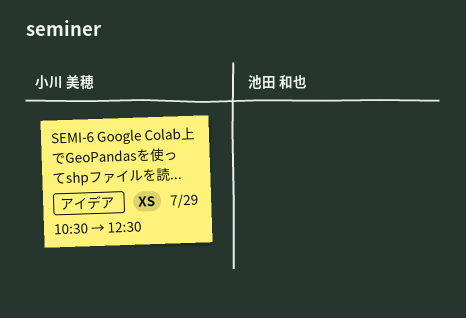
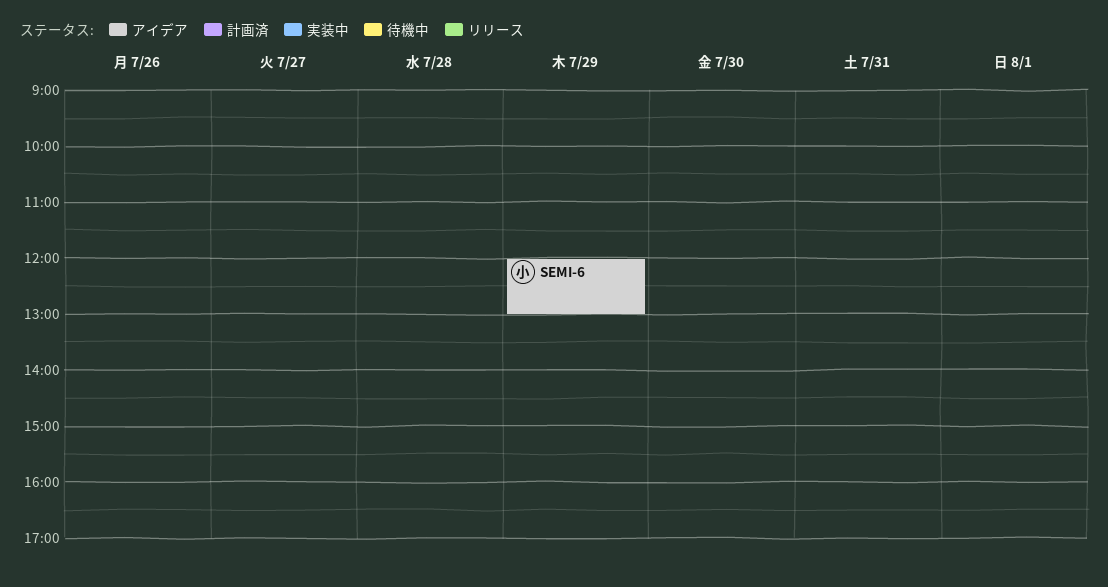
SEMI-6, begins: 10:30 -> 12:00
SEMI-6, ends: 12:30 -> 13:00

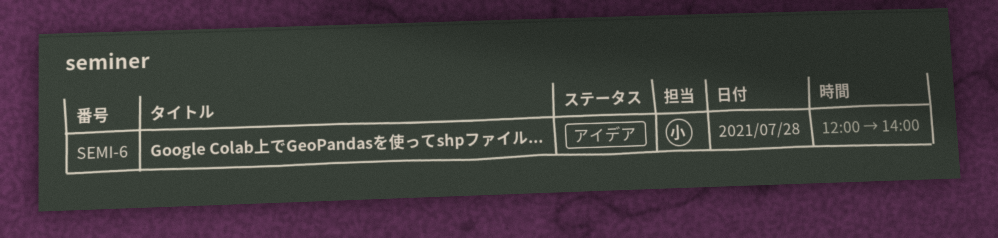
SEMI-6, day: Jul 29 -> Jul 28
SEMI-6, ends: 13:00 -> 14:00

